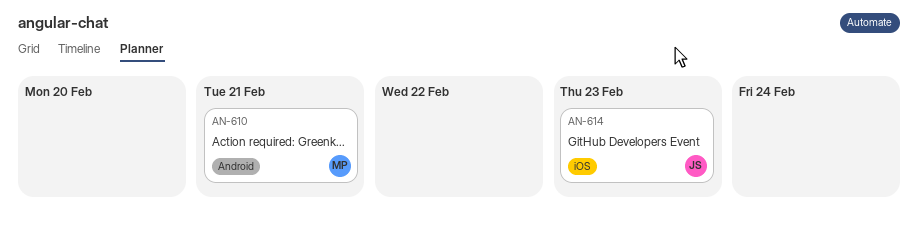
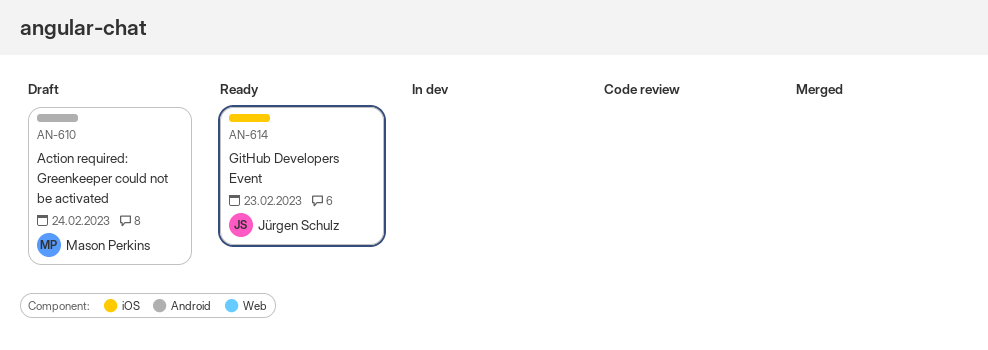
AN-610, due: Feb 21 -> Feb 24

